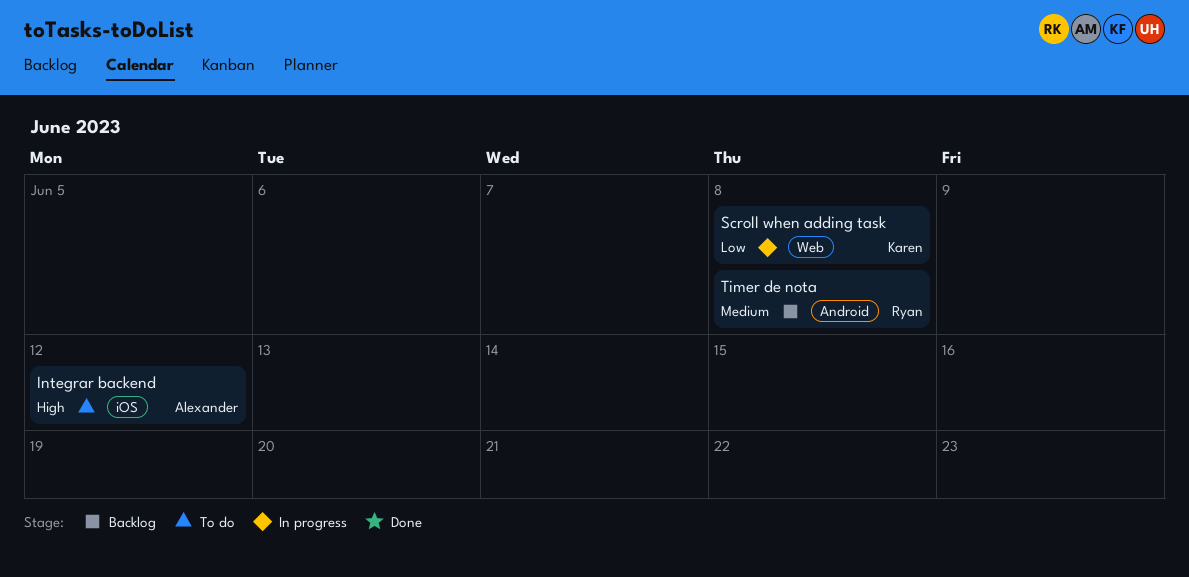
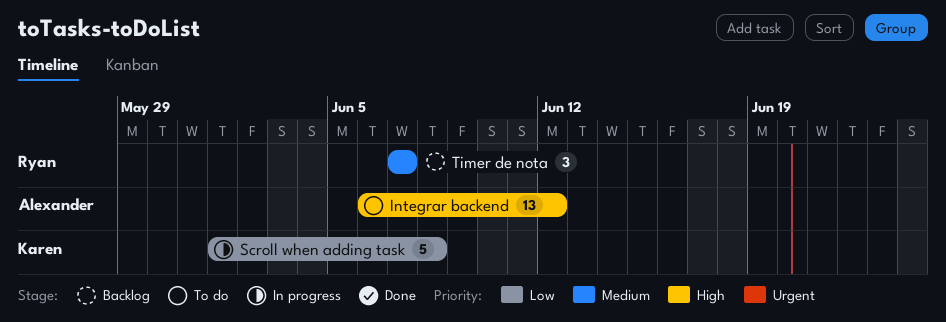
Timer de nota, due: Jun 8 -> Jun 7

